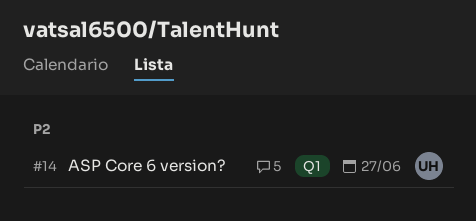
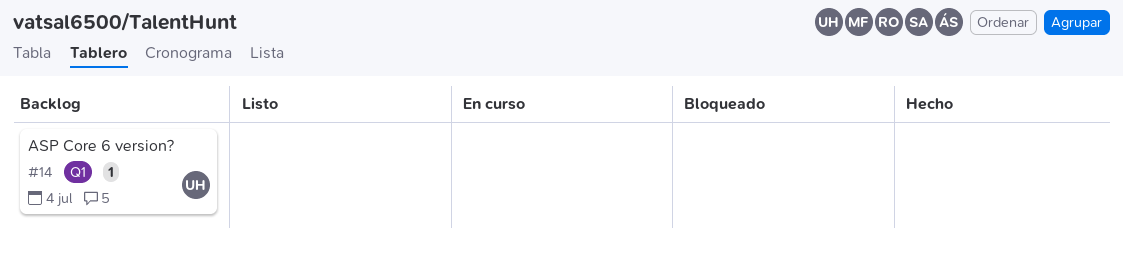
#14, due: Jun 27 -> Jul 4

